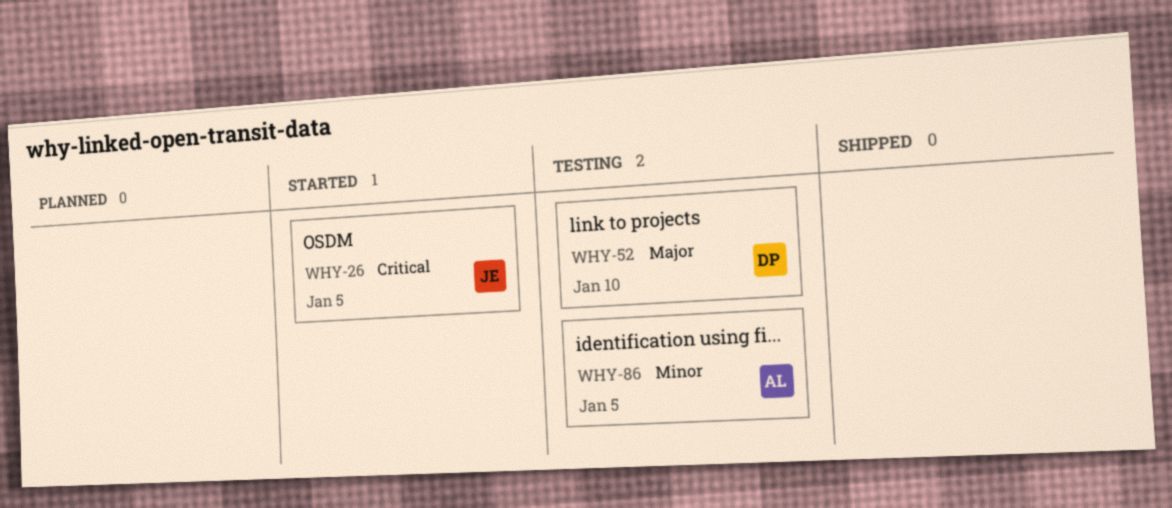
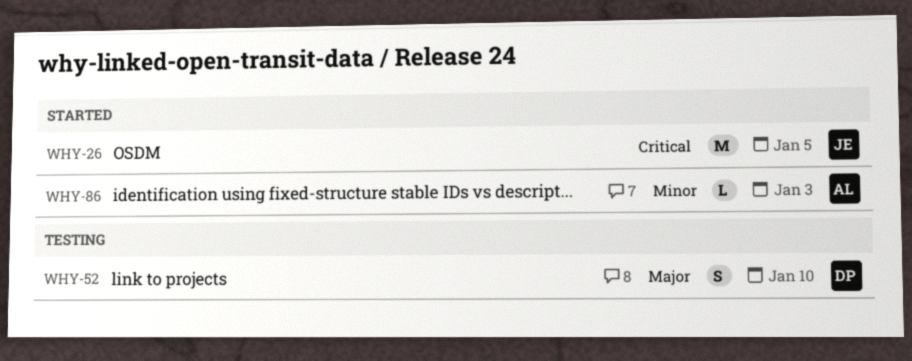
WHY-86, status: Testing -> Started
WHY-86, due: Jan 5 -> Jan 3

